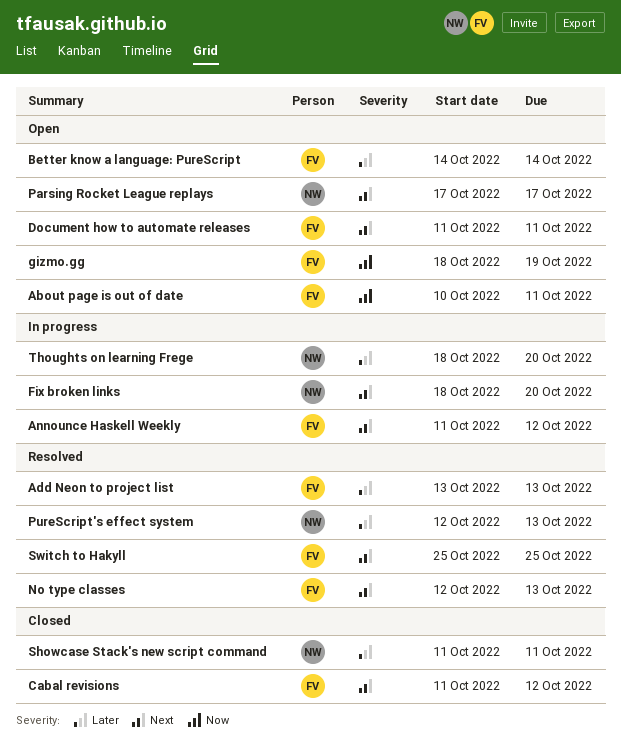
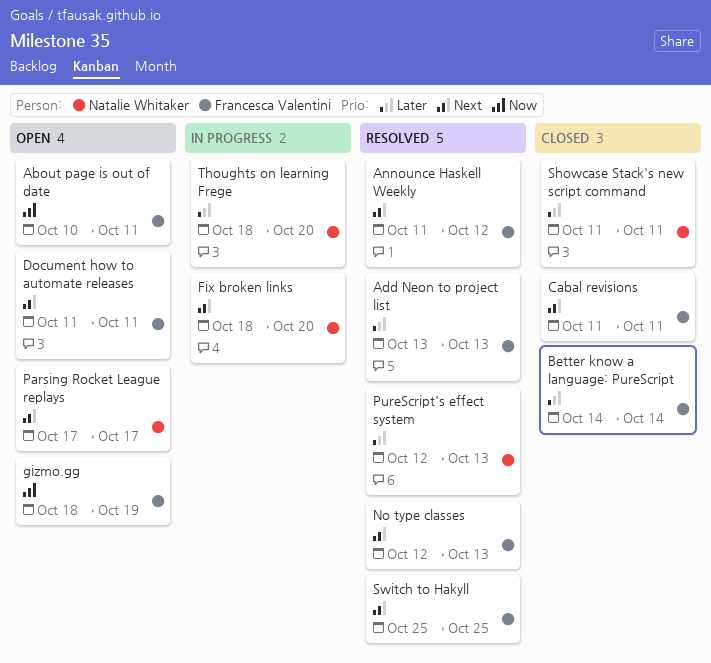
Announce Haskell Weekly, status: In progress -> Resolved
Better know a language: PureScript, status: Open -> Closed
Cabal revisions, due: Oct 12 -> Oct 11

